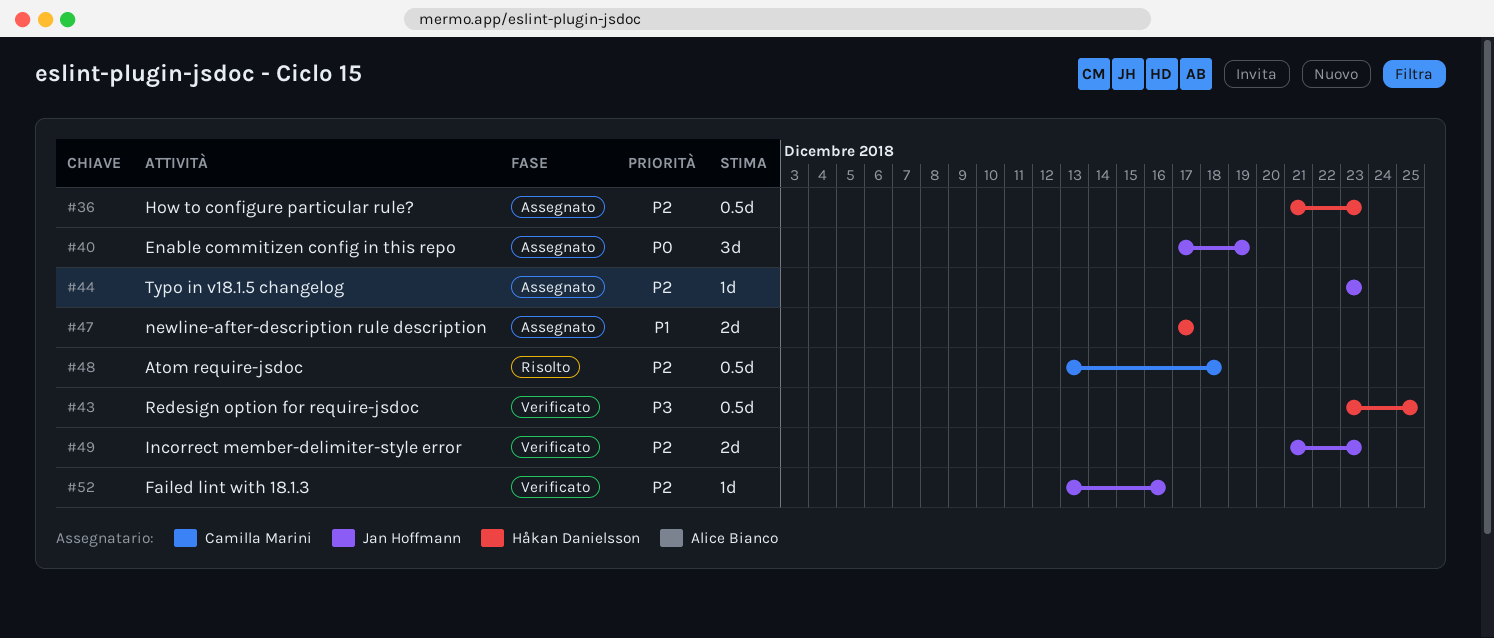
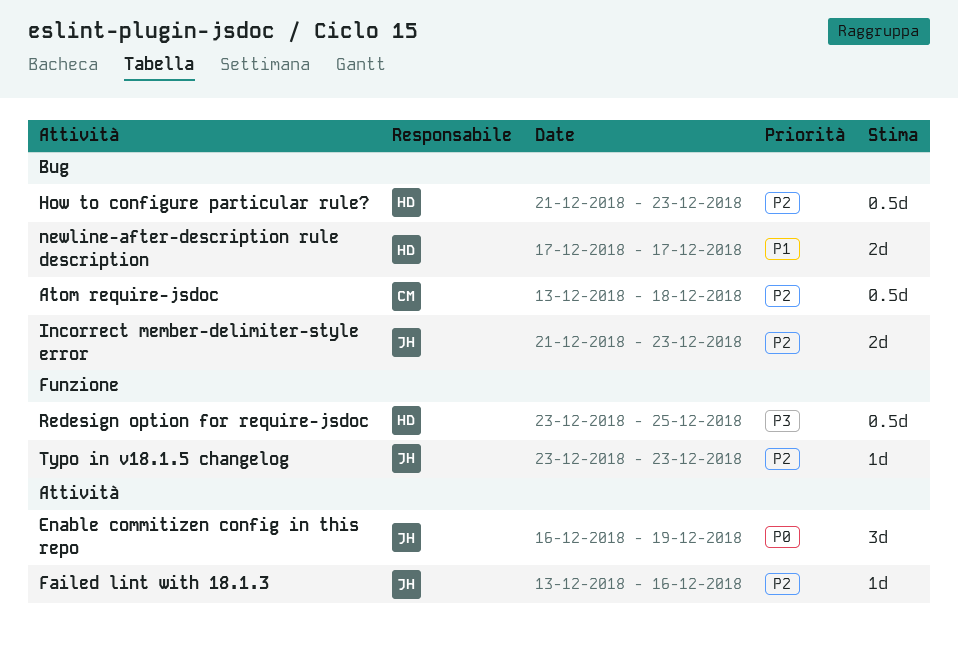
Enable commitizen config in this repo, start: Dec 17 -> Dec 16

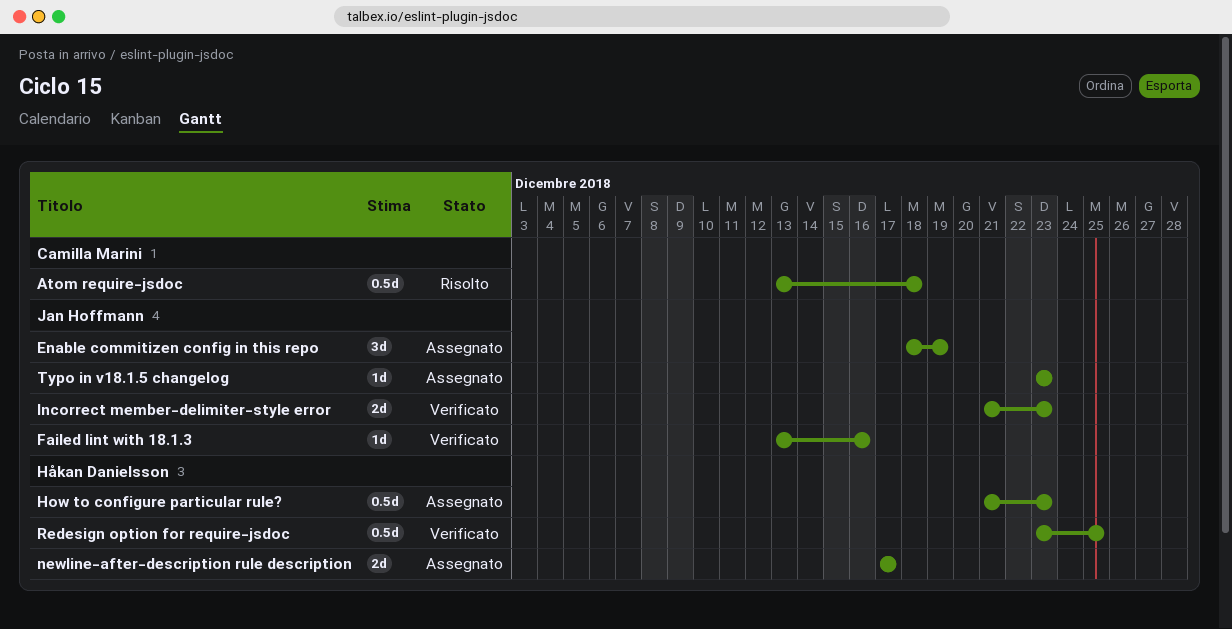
Enable commitizen config in this repo, start: Dec 16 -> Dec 18

